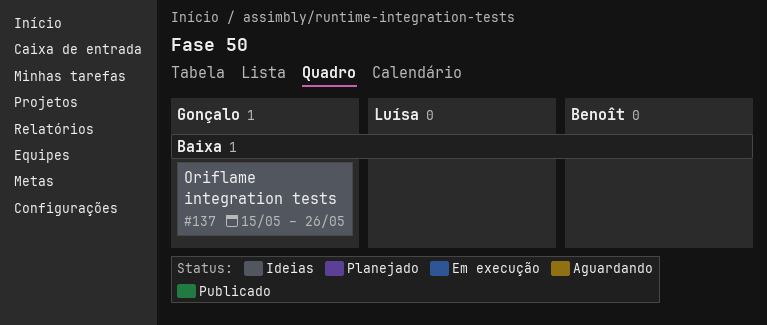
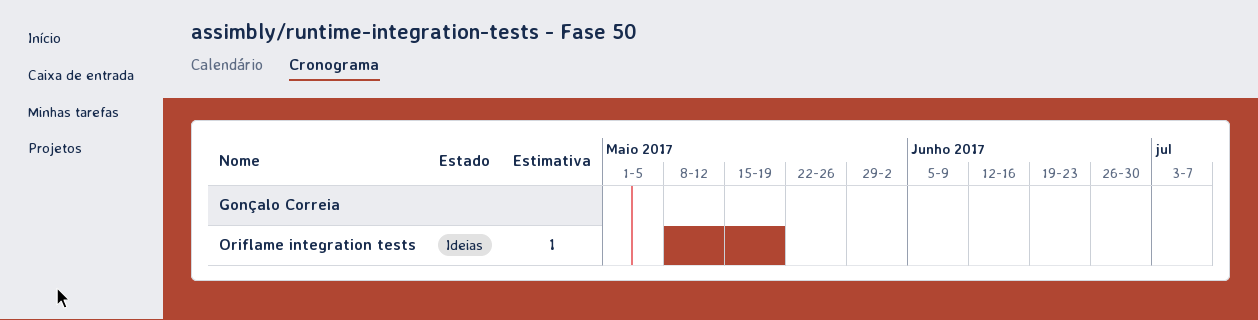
Oriflame integration tests, start: May 15 -> May 8
Oriflame integration tests, due: May 26 -> May 19

